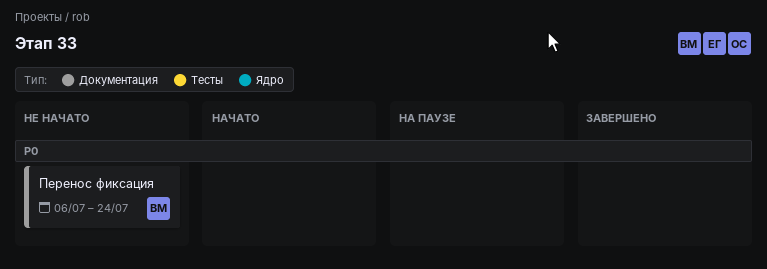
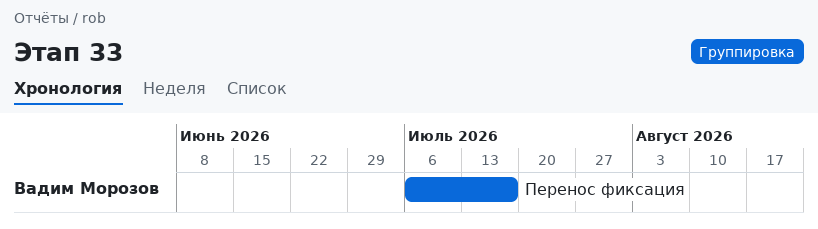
Перенос фиксация, due: Jul 24 -> Jul 17

